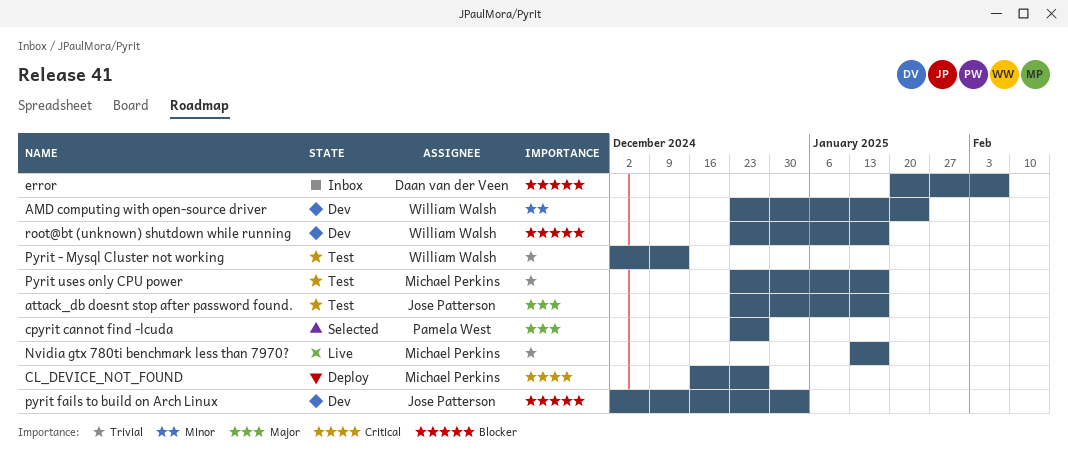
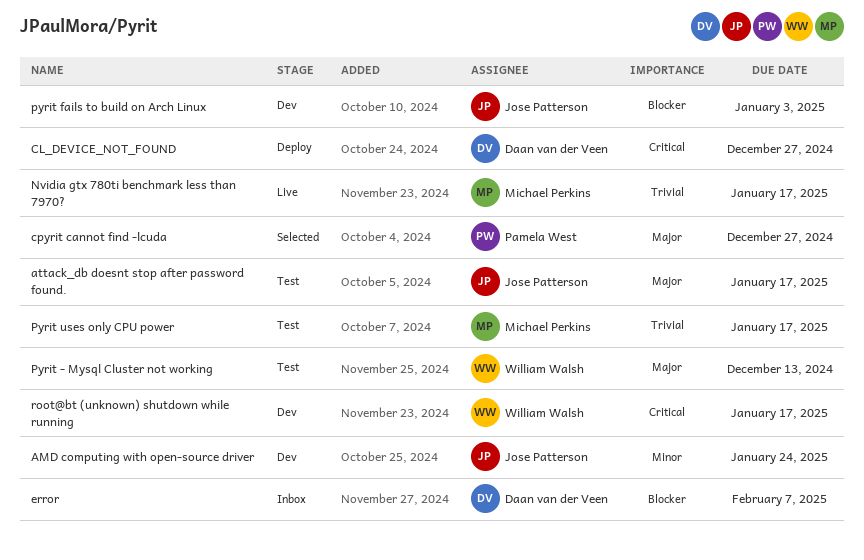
AMD computing with open-source driver, owner: William Walsh -> Jose Patterson
CL_DEVICE_NOT_FOUND, owner: Michael Perkins -> Daan van der Veen
Pyrit - Mysql Cluster not working, priority: Trivial -> Major
root@bt (unknown) shutdown while running, priority: Blocker -> Critical

